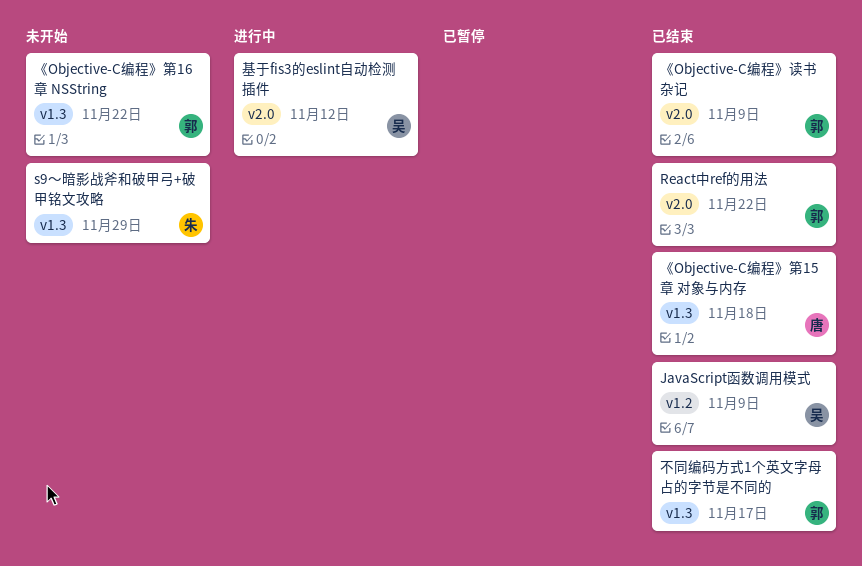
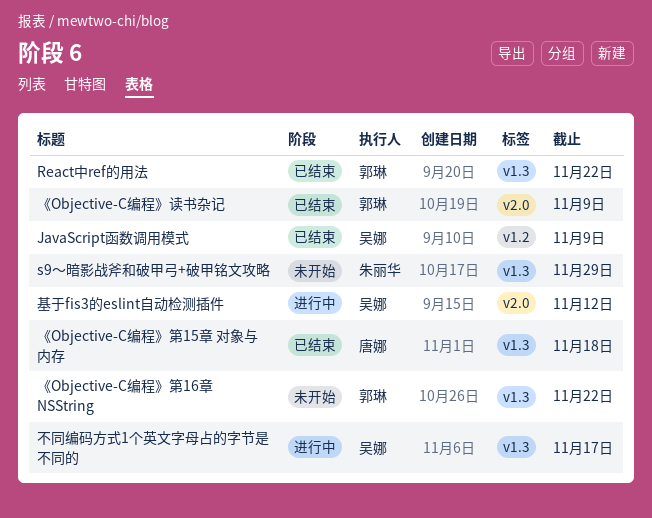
React中ref的用法, label: v2.0 -> v1.3
不同编码方式1个英文字母占的字节是不同的, status: 已结束 -> 进行中
不同编码方式1个英文字母占的字节是不同的, owner: 郭琳 -> 吴娜

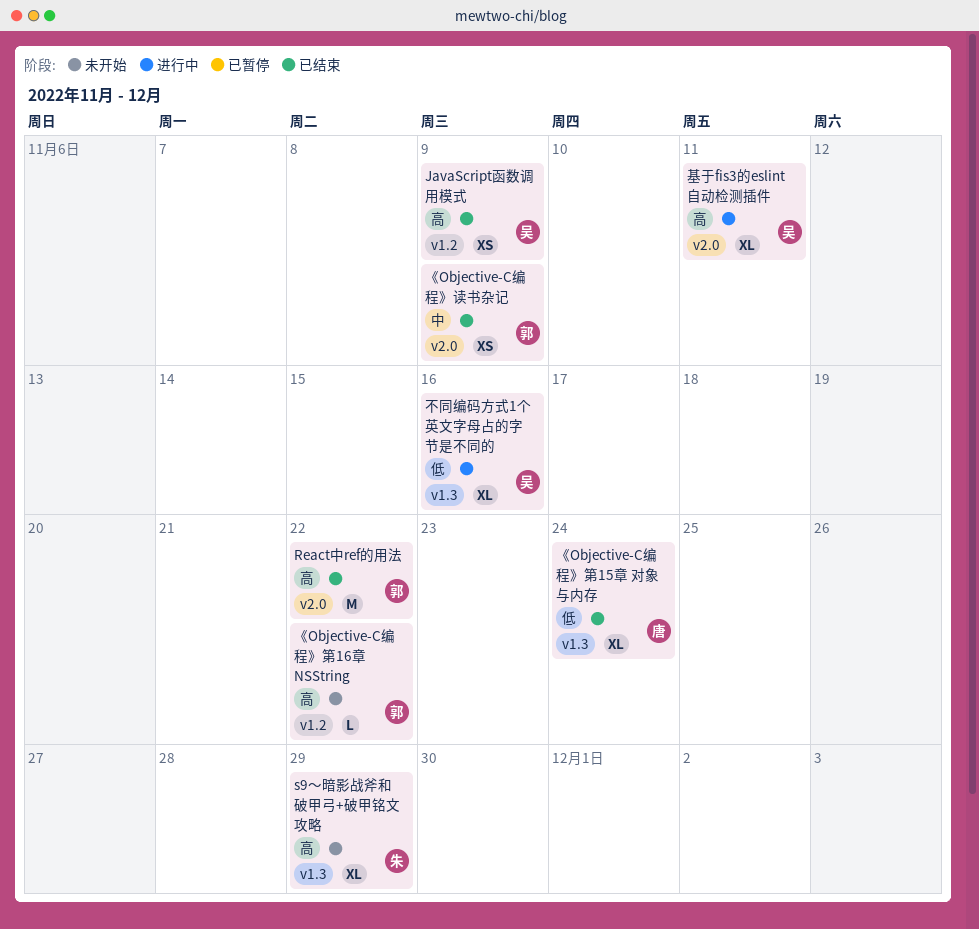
React中ref的用法, label: v1.3 -> v2.0
《Objective-C编程》第15章 对象与内存, due: Nov 18 -> Nov 24
《Objective-C编程》第16章 NSString, label: v1.3 -> v1.2
不同编码方式1个英文字母占的字节是不同的, due: Nov 17 -> Nov 16
基于fis3的eslint自动检测插件, due: Nov 12 -> Nov 11

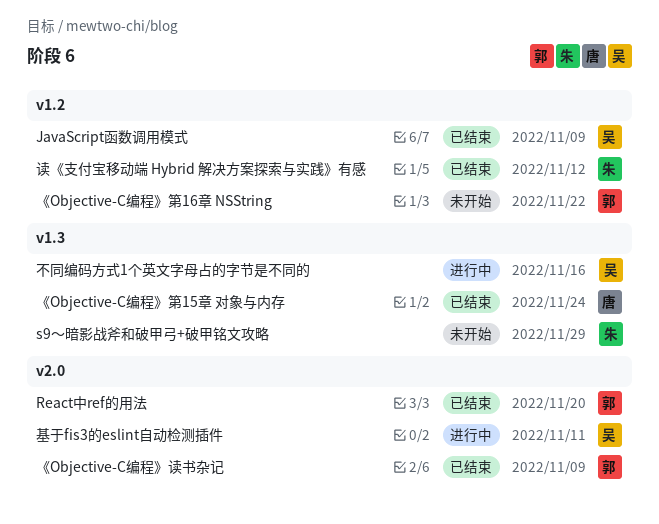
React中ref的用法, due: Nov 22 -> Nov 20
读《支付宝移动端 Hybrid 解决方案探索与实践》有感: none -> present

